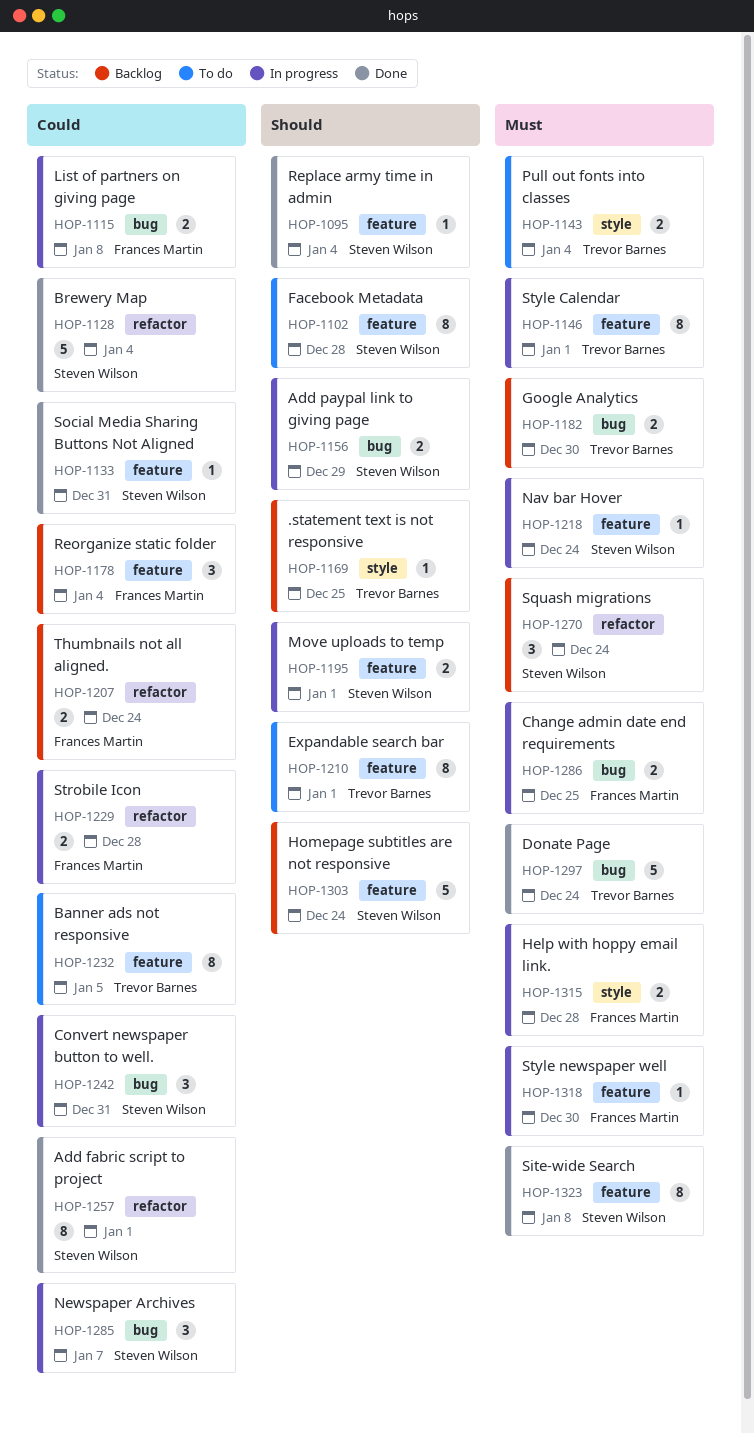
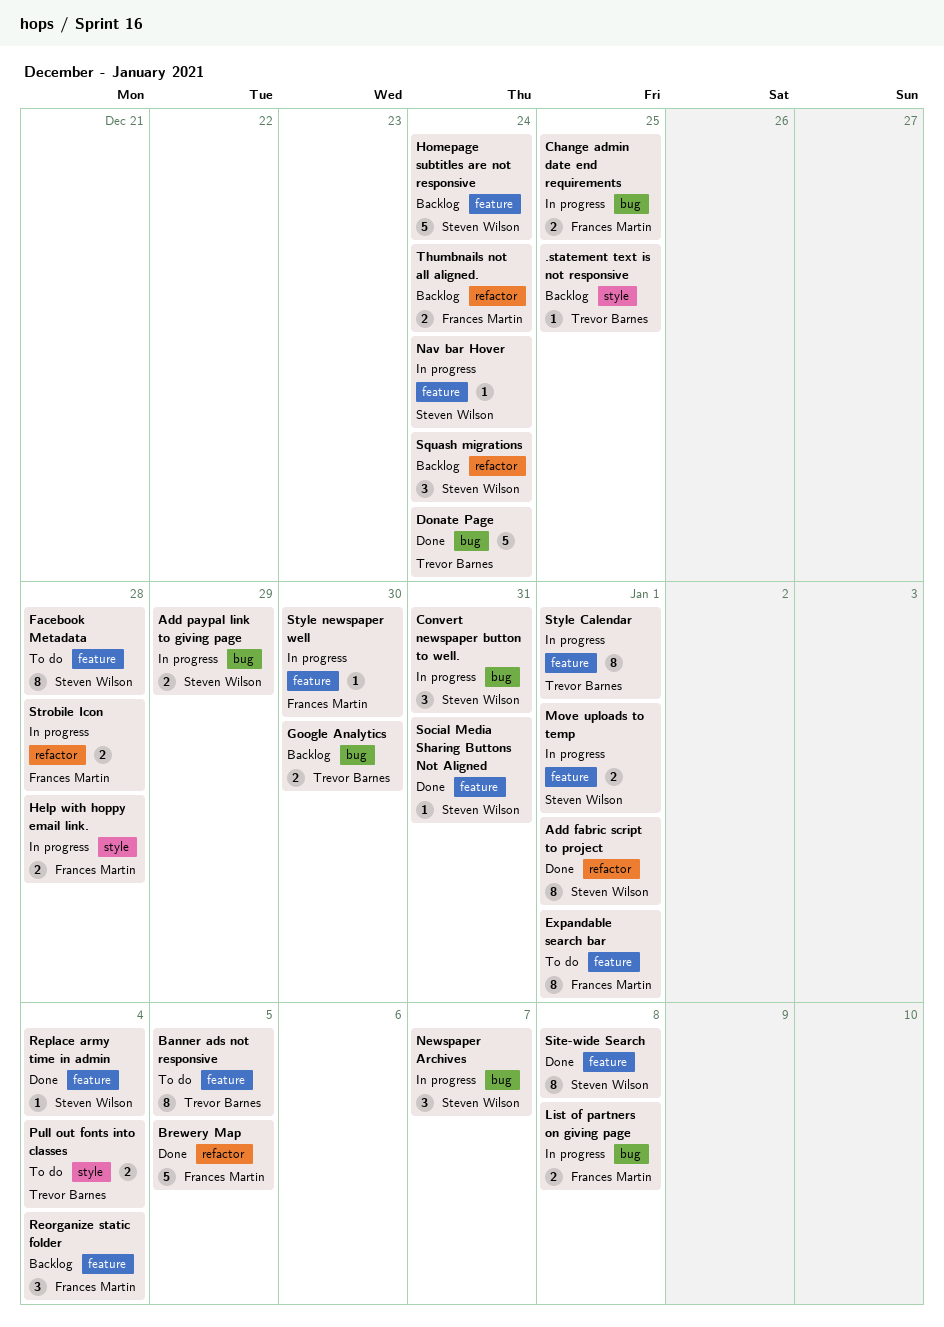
Brewery Map, owner: Steven Wilson -> Frances Martin
Brewery Map, due: Jan 4 -> Jan 5
Expandable search bar, owner: Trevor Barnes -> Frances Martin

